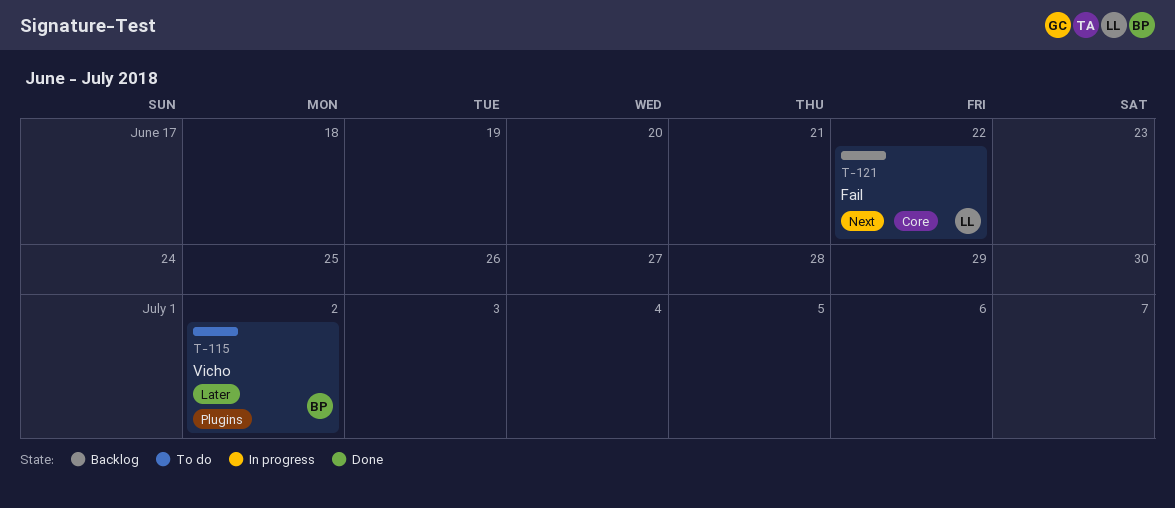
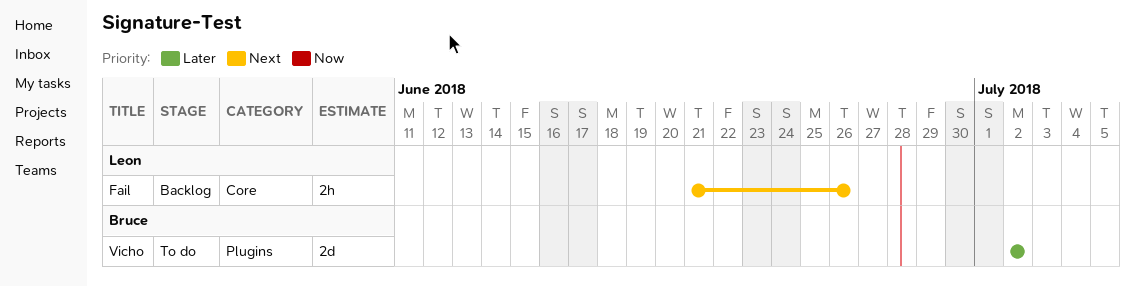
Fail, due: Jun 22 -> Jun 26

